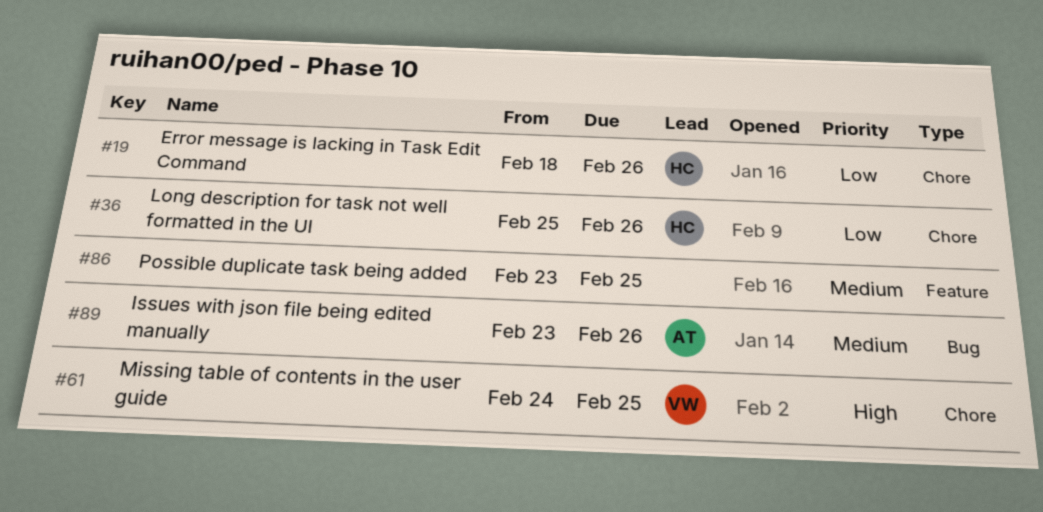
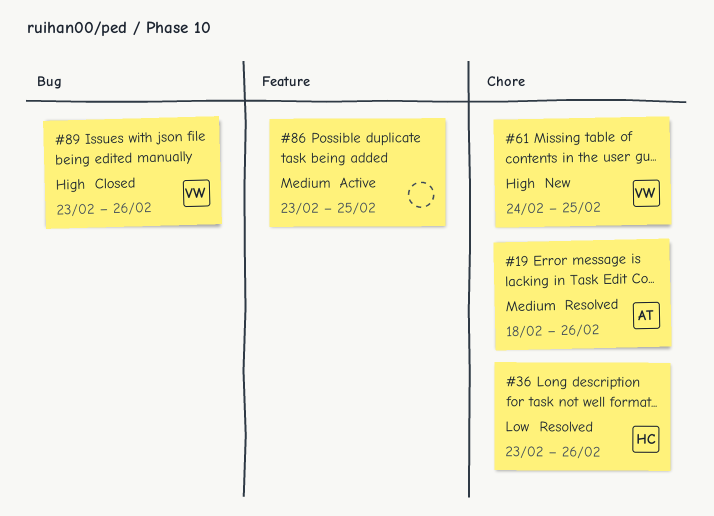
#19, owner: HC -> AT
#19, priority: Low -> Medium
#36, start: Feb 25 -> Feb 23
#89, owner: AT -> VW
#89, priority: Medium -> High

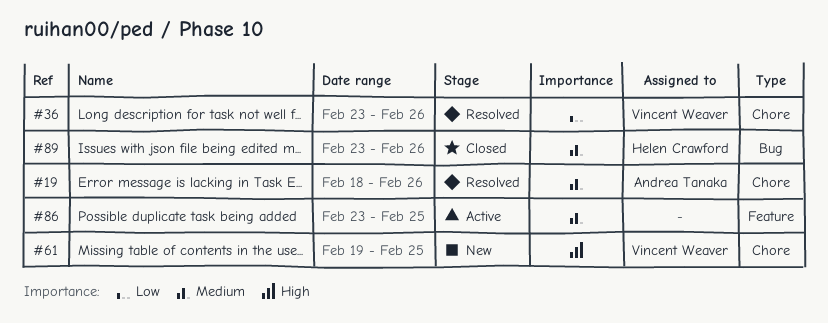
#36, owner: Helen Crawford -> Vincent Weaver
#61, start: Feb 24 -> Feb 19
#89, owner: Vincent Weaver -> Helen Crawford
#89, priority: High -> Medium

